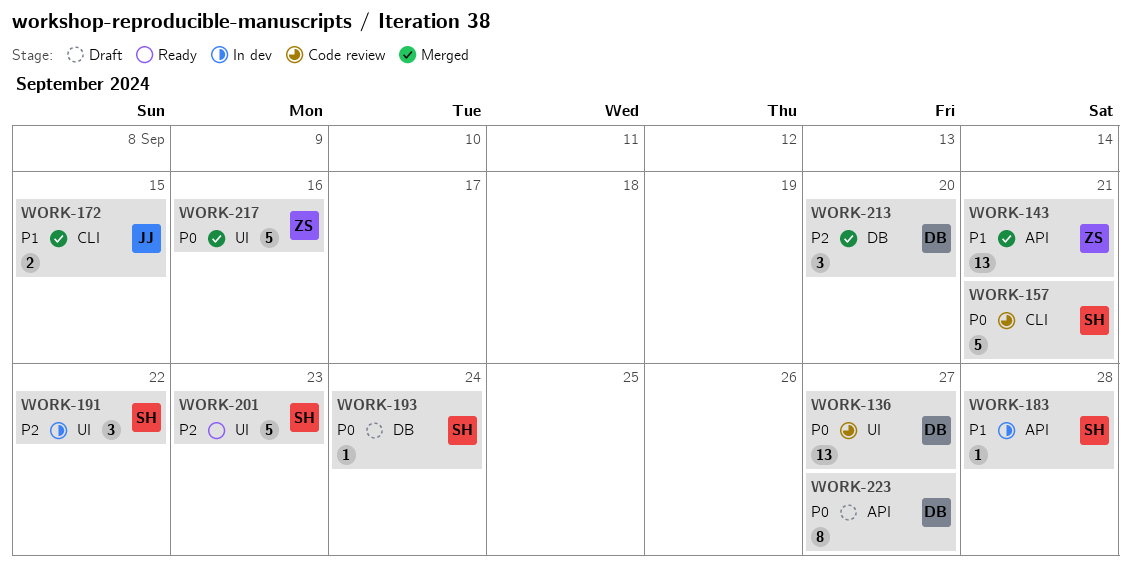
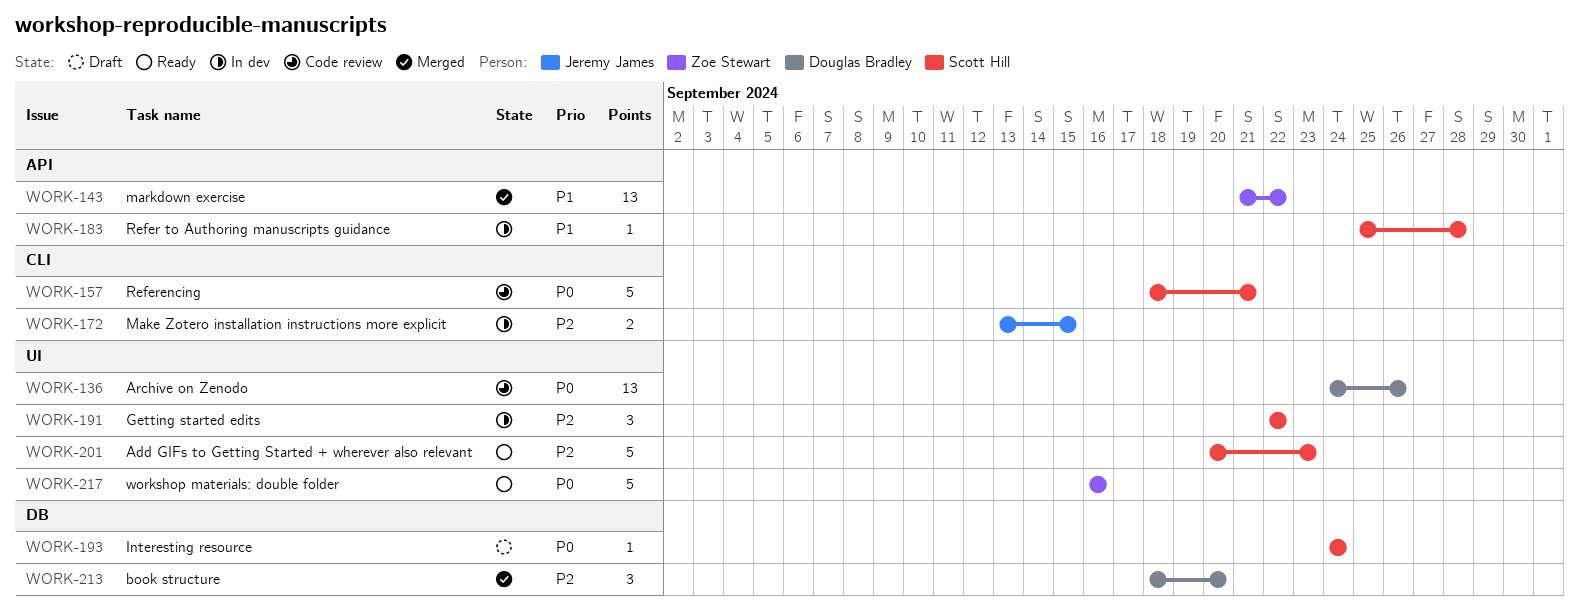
WORK-136, due: Sep 27 -> Sep 26
WORK-143, due: Sep 21 -> Sep 22
WORK-172, status: Merged -> In dev
WORK-172, priority: P1 -> P2
WORK-217, status: Merged -> Ready
WORK-223: present -> none

